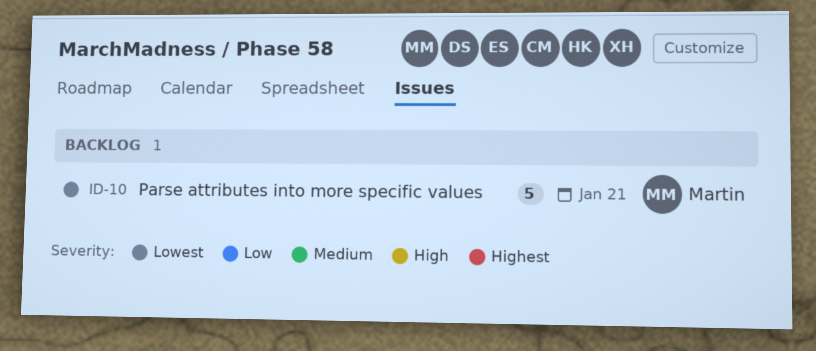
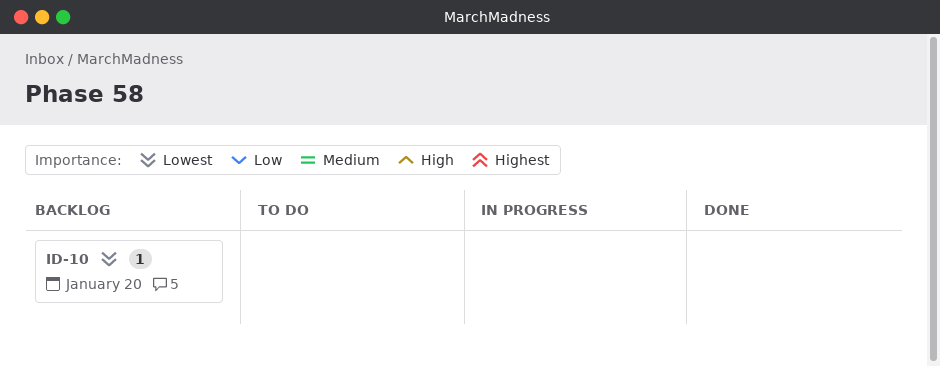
ID-10, estimate: 5 -> 1
ID-10, due: Jan 21 -> Jan 20

